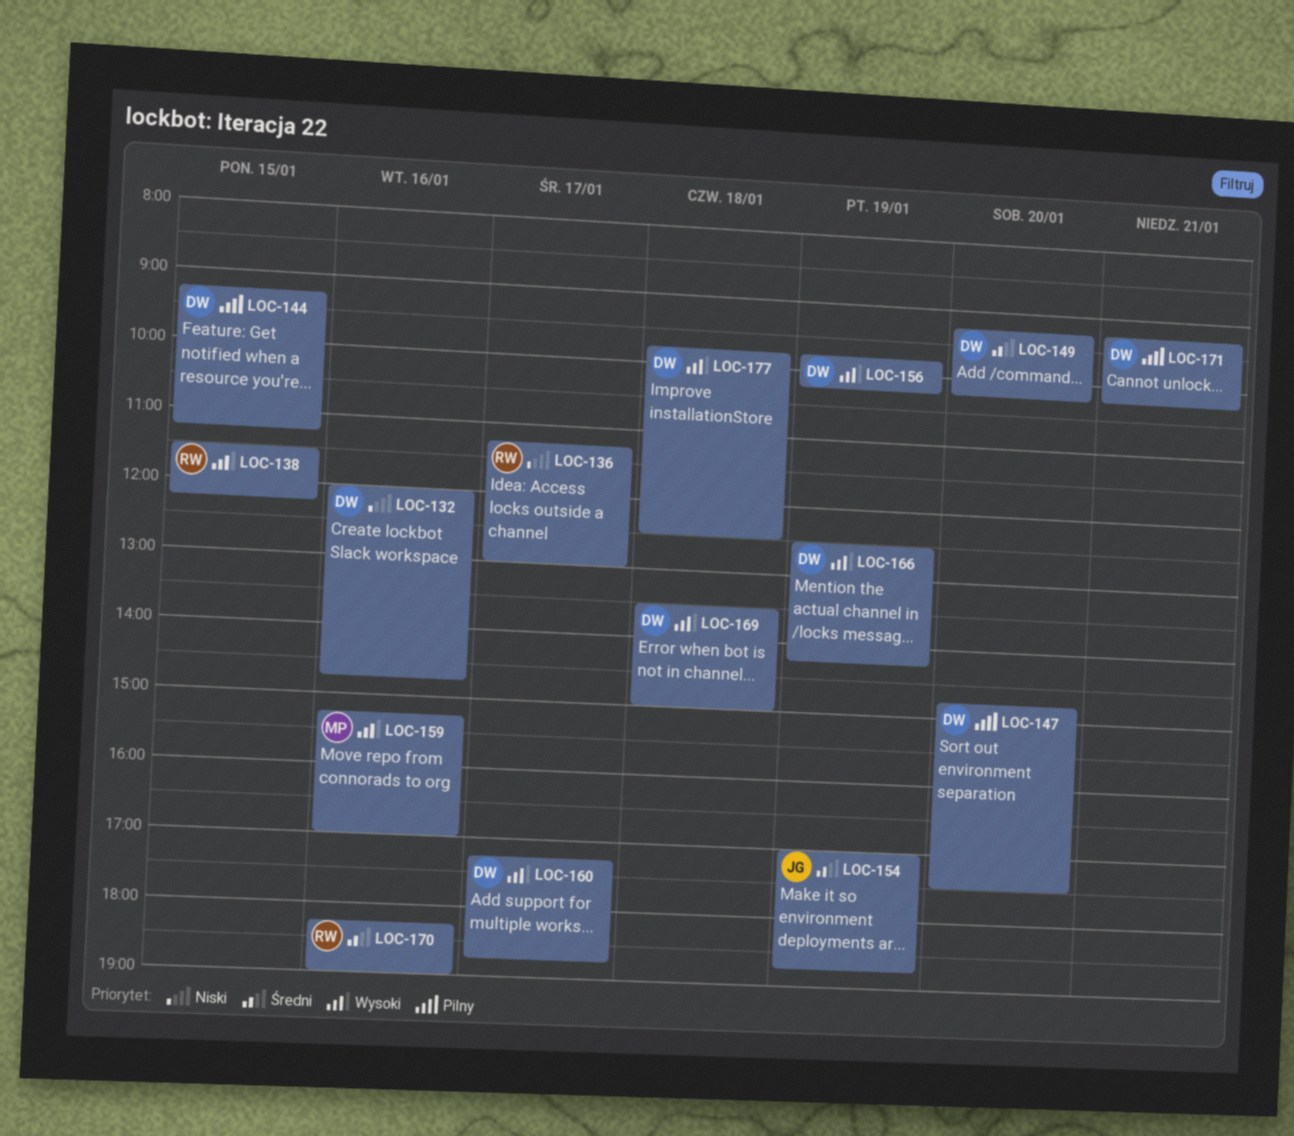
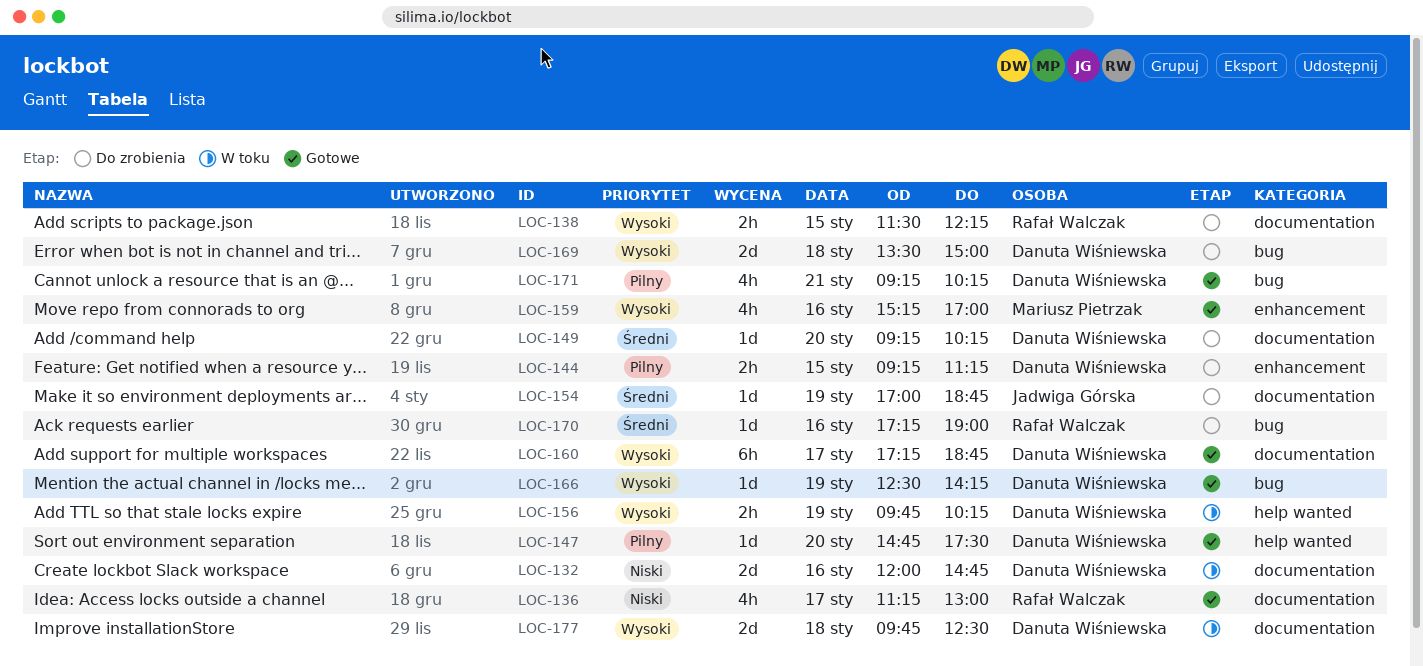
LOC-170, begins: 18:15 -> 17:15

